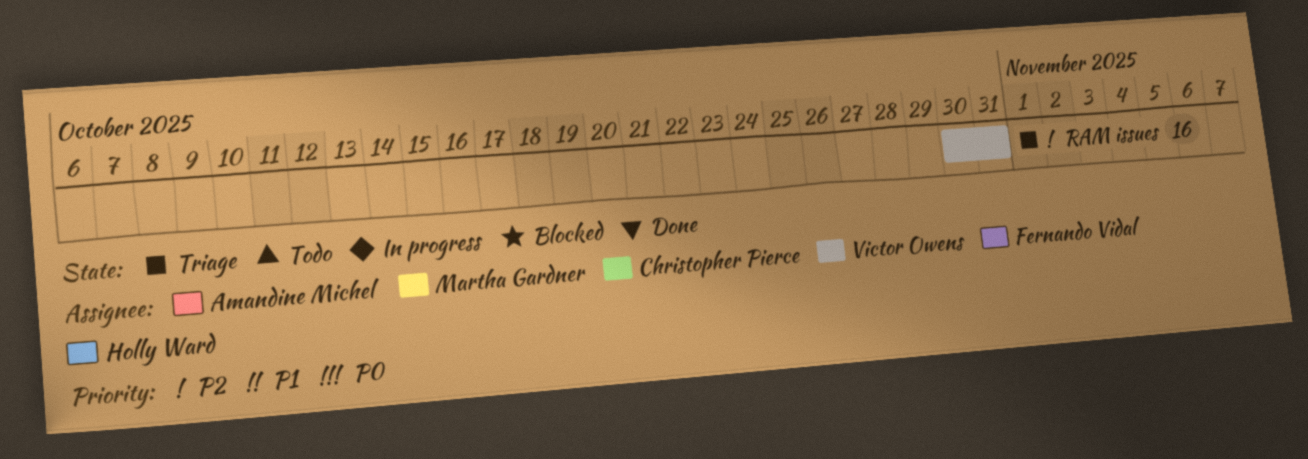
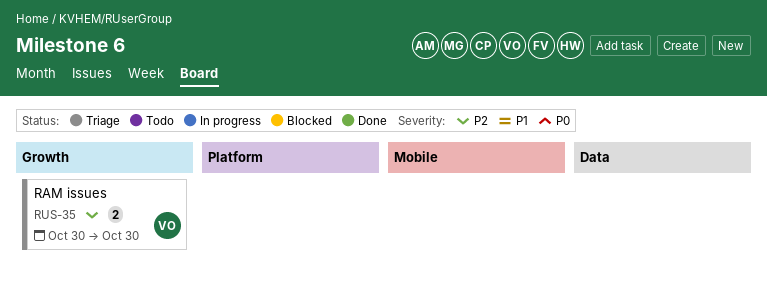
RAM issues, estimate: 16 -> 2
RAM issues, due: Oct 31 -> Oct 30

